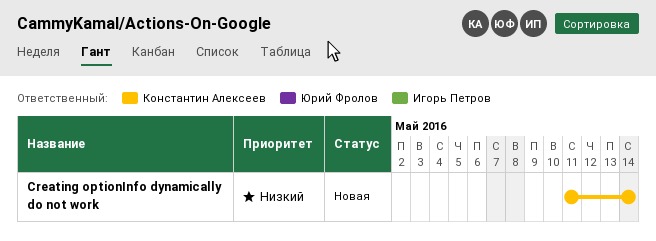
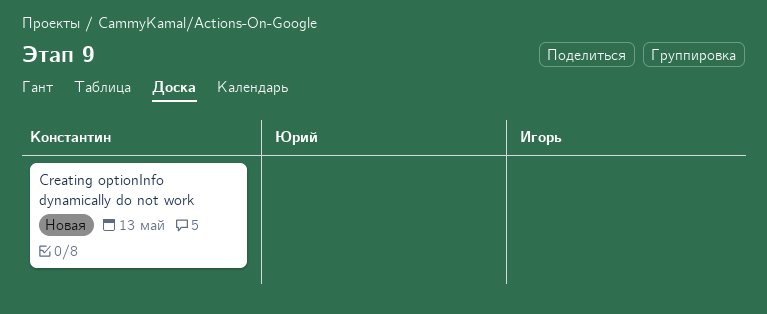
Creating optionInfo dynamically do not work, due: May 14 -> May 13

